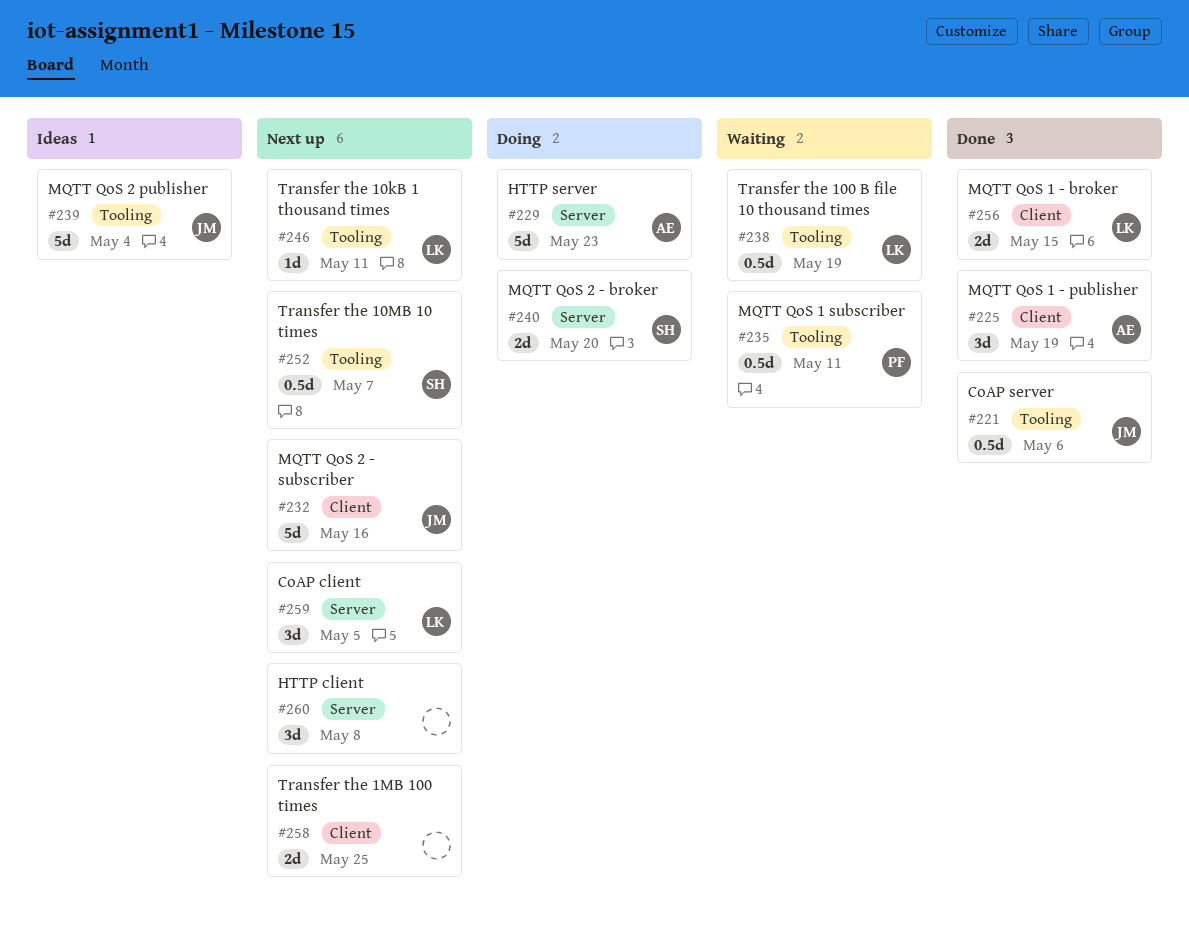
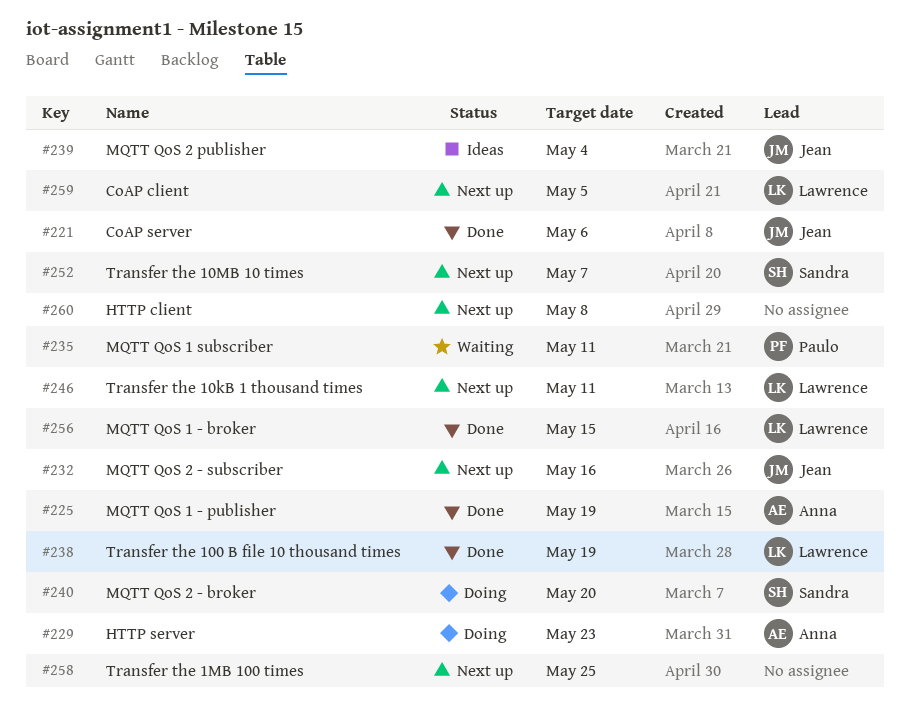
#238, status: Waiting -> Done

